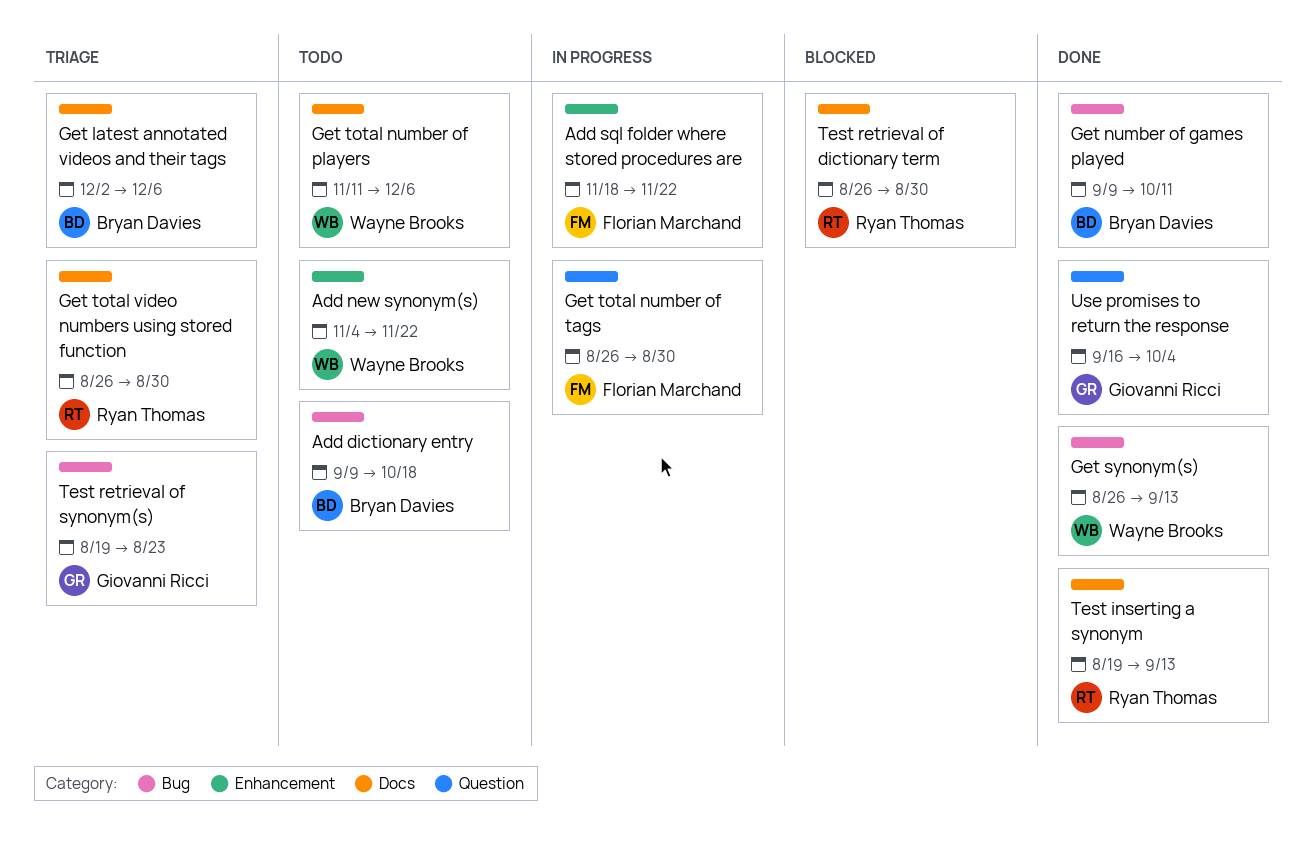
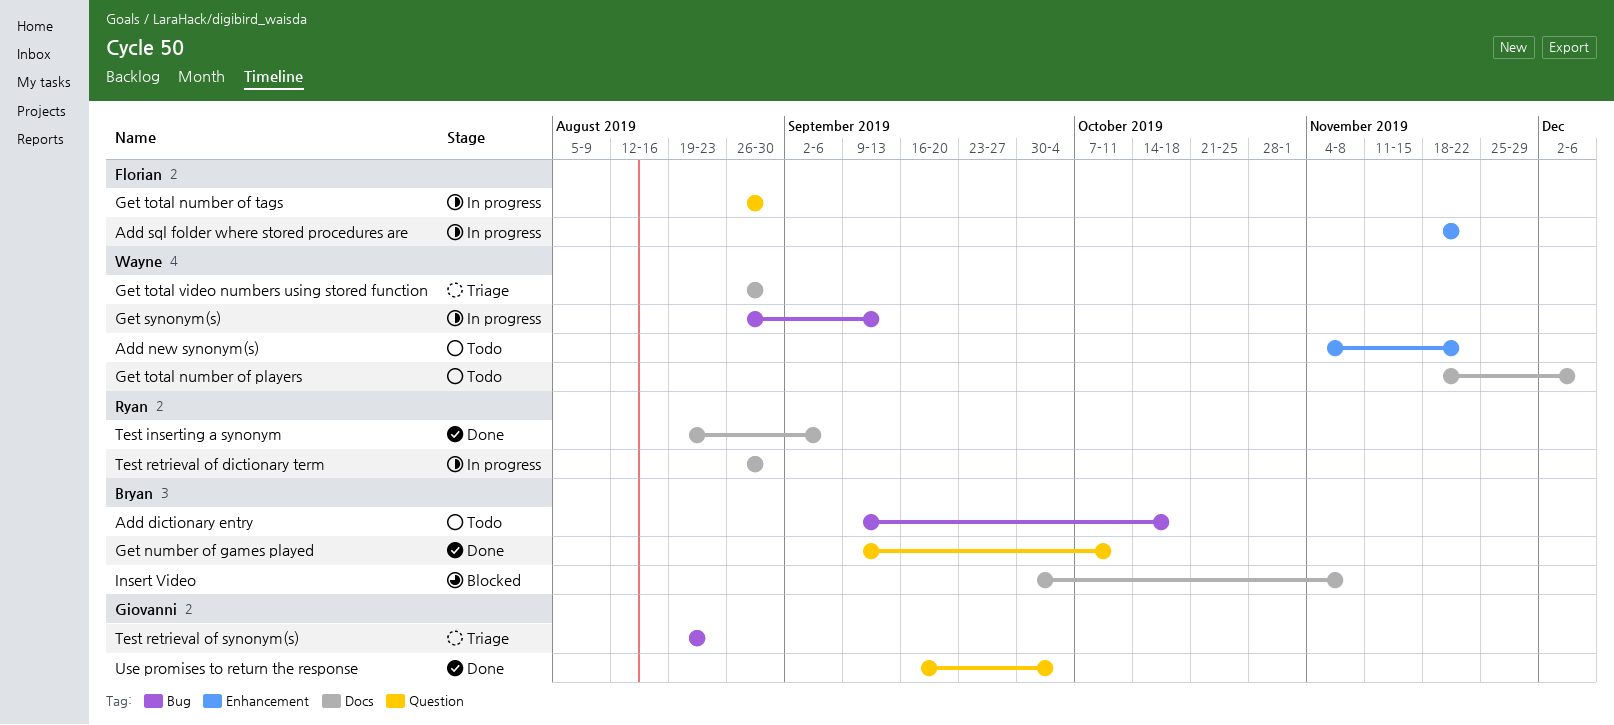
Get latest annotated videos and their tags: present -> none
Get number of games played, label: Bug -> Question
Get synonym(s), status: Done -> In progress
Get total number of players, start: Nov 11 -> Nov 18
Get total video numbers using stored function, owner: Ryan Thomas -> Wayne Brooks
Insert Video: none -> present
Test inserting a synonym, due: Sep 13 -> Sep 6
Test retrieval of dictionary term, status: Blocked -> In progress

